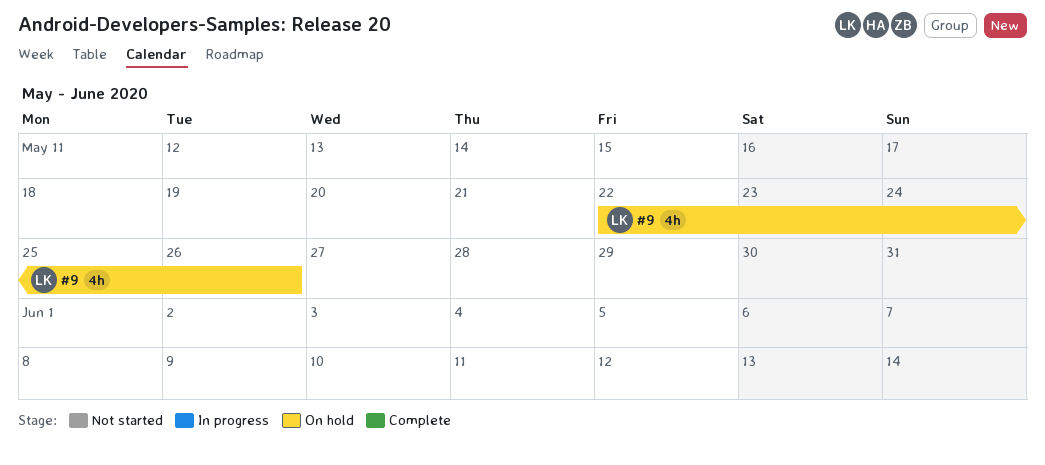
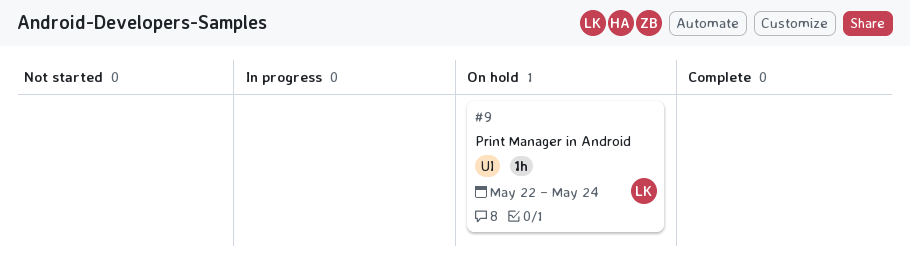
#9, estimate: 4h -> 1h
#9, due: May 26 -> May 24

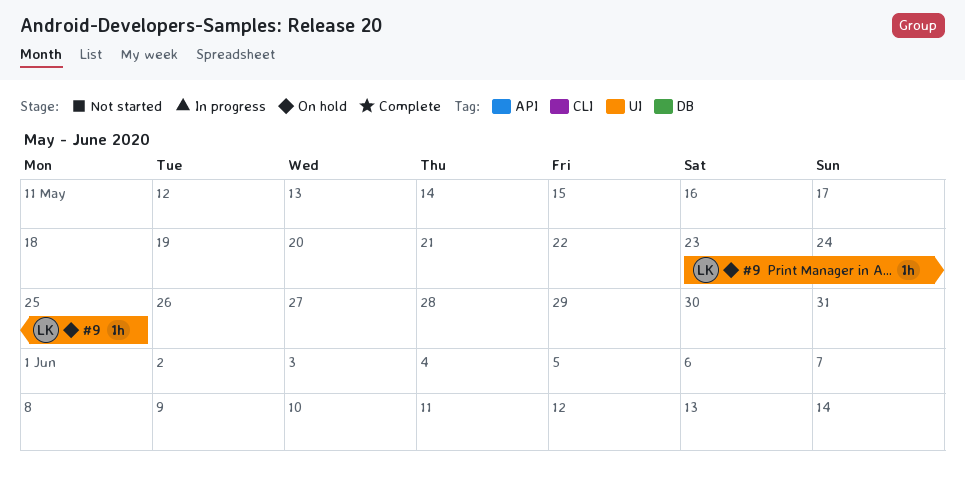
#9, start: May 22 -> May 23
#9, due: May 24 -> May 25

